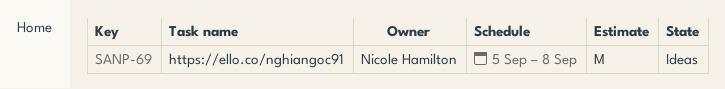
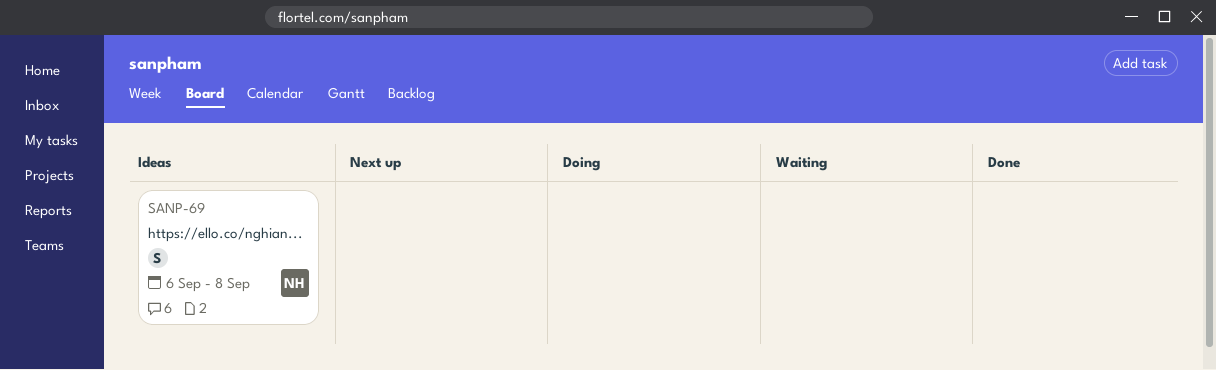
SANP-69, estimate: M -> S
SANP-69, start: Sep 5 -> Sep 6

